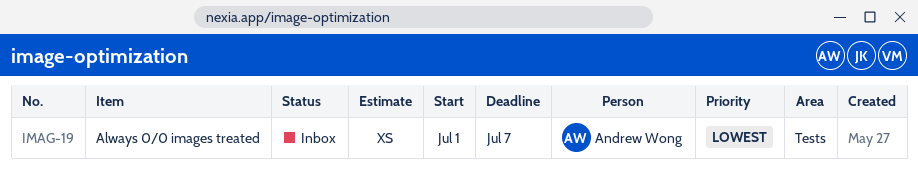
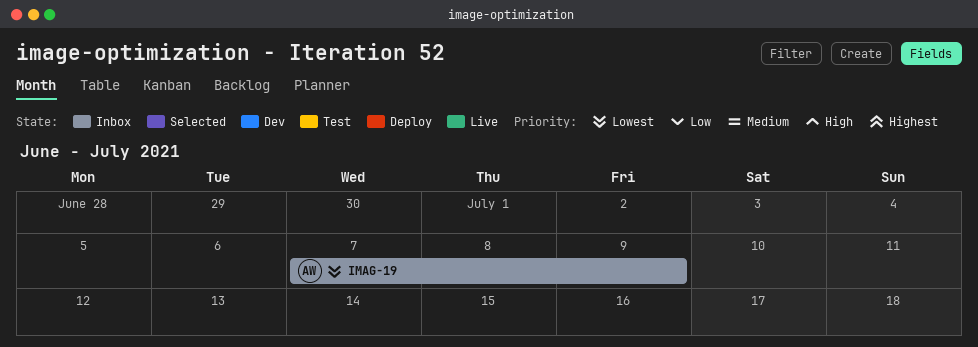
IMAG-19, start: Jul 1 -> Jul 7
IMAG-19, due: Jul 7 -> Jul 9

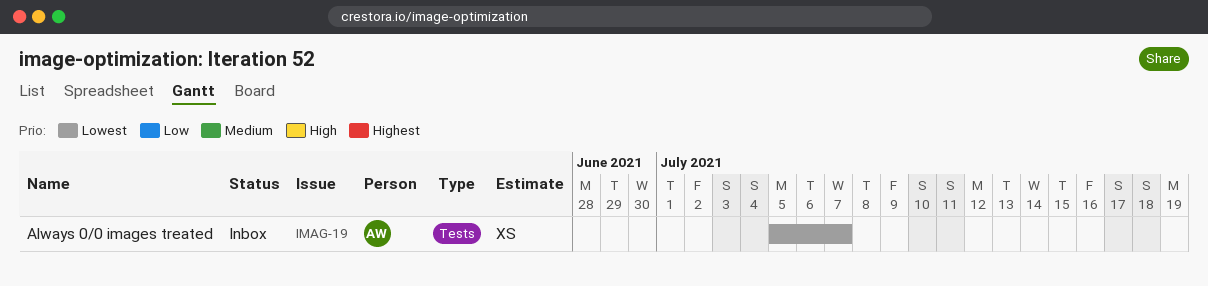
IMAG-19, start: Jul 7 -> Jul 5
IMAG-19, due: Jul 9 -> Jul 7

